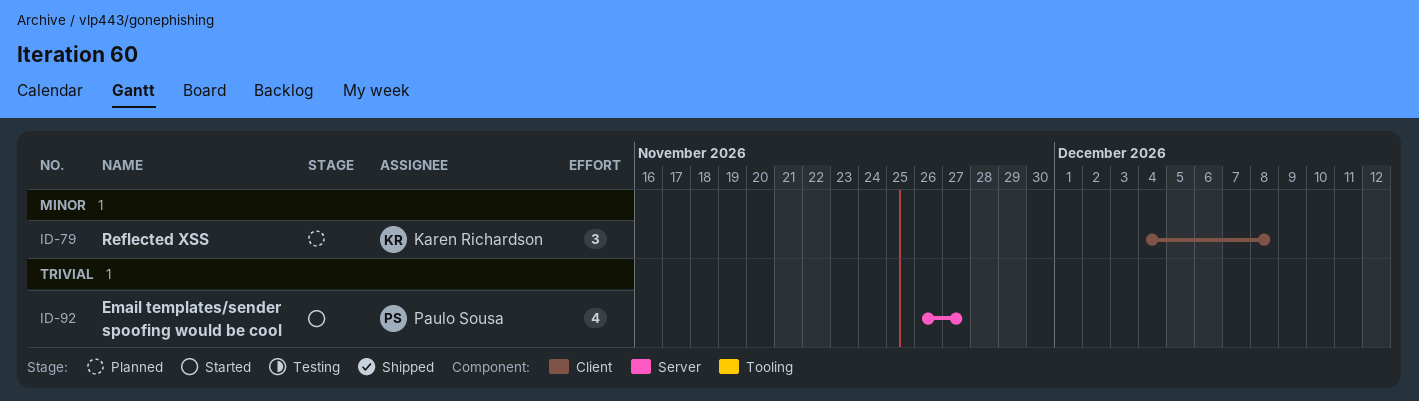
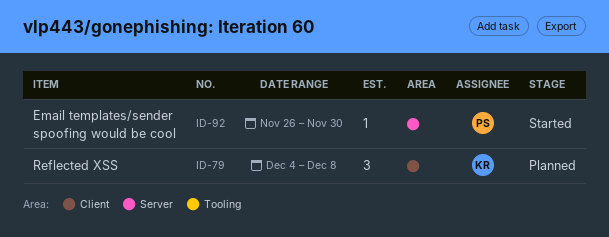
ID-92, estimate: 4 -> 1
ID-92, due: Nov 27 -> Nov 30

